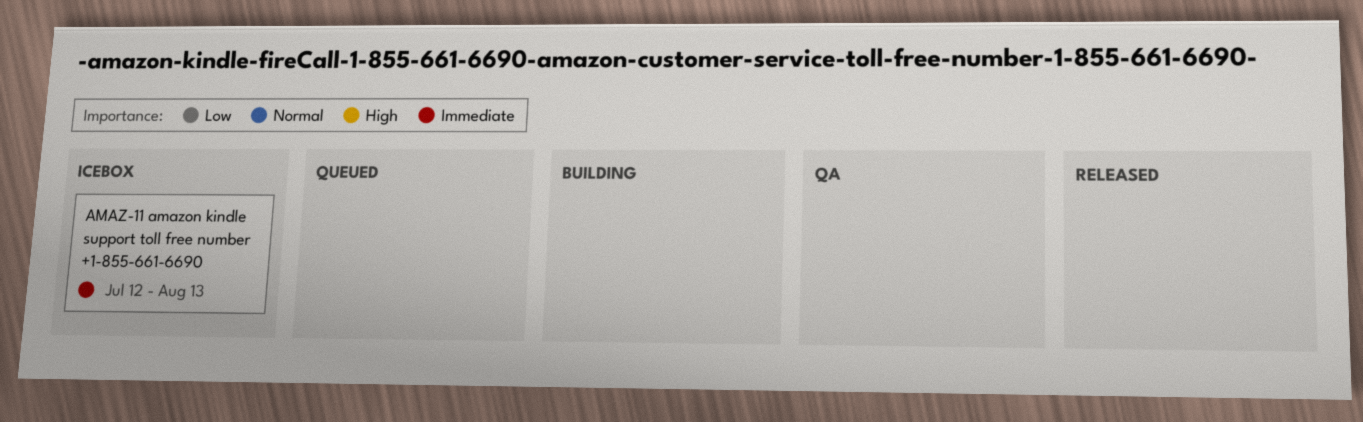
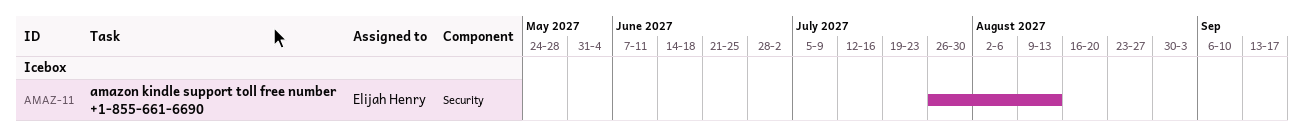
AMAZ-11, start: Jul 12 -> Jul 26

